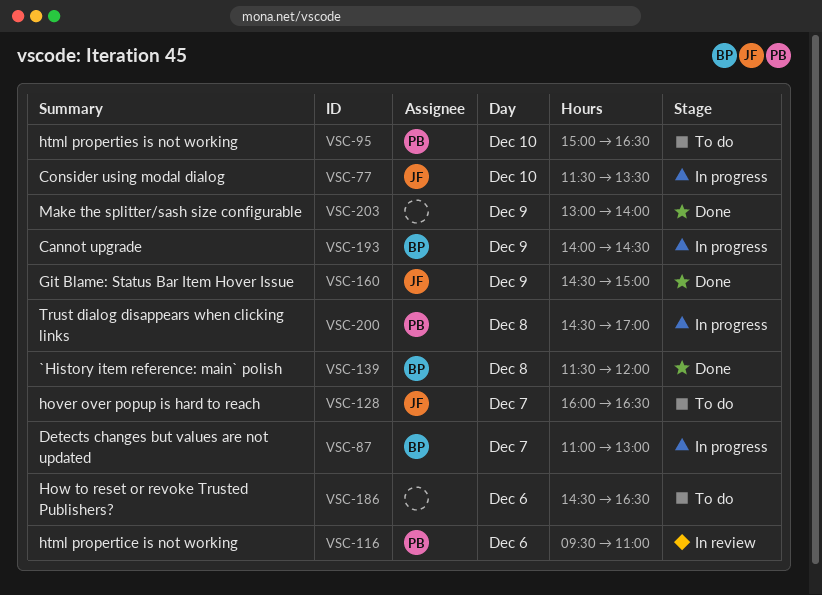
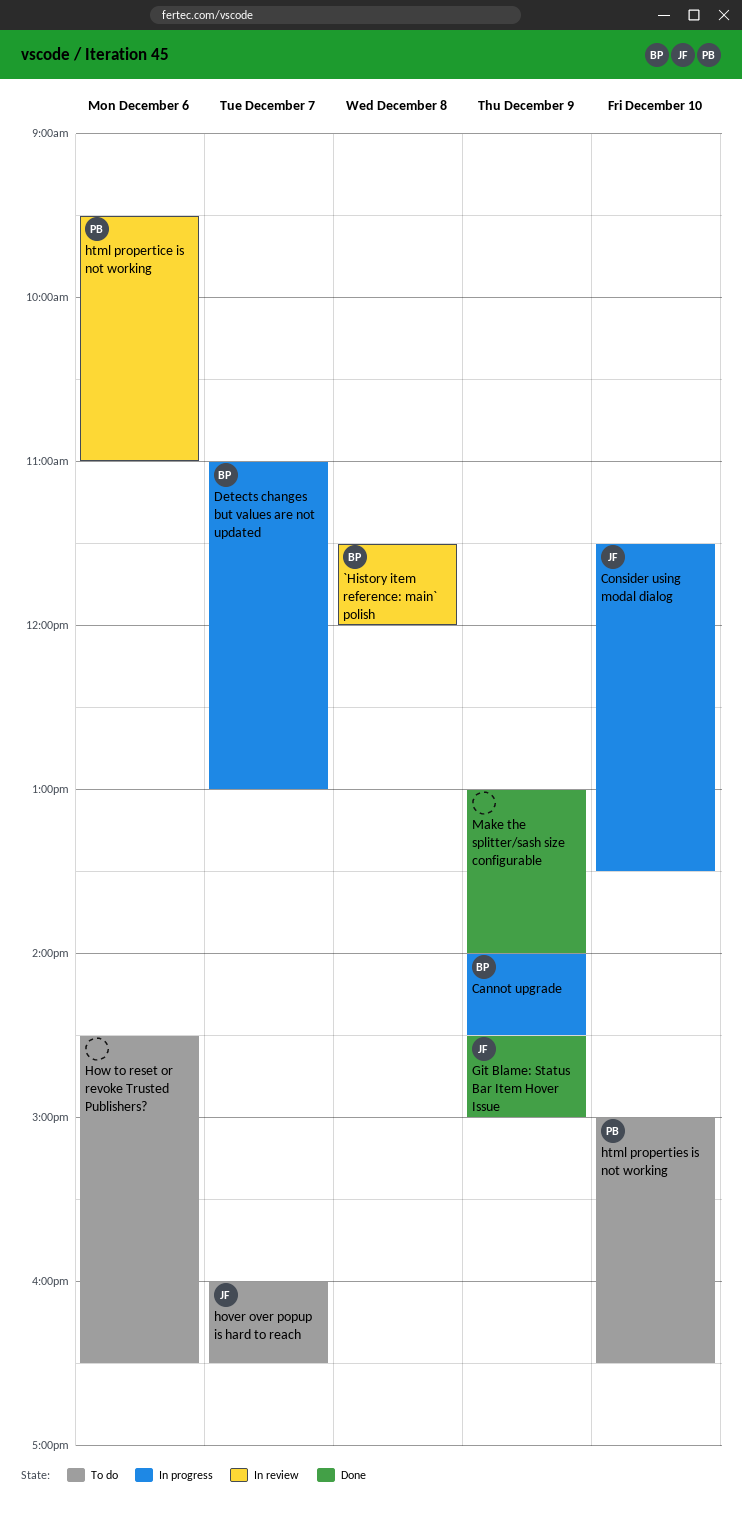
`History item reference: main` polish, status: Done -> In review
Trust dialog disappears when clicking links: present -> none

